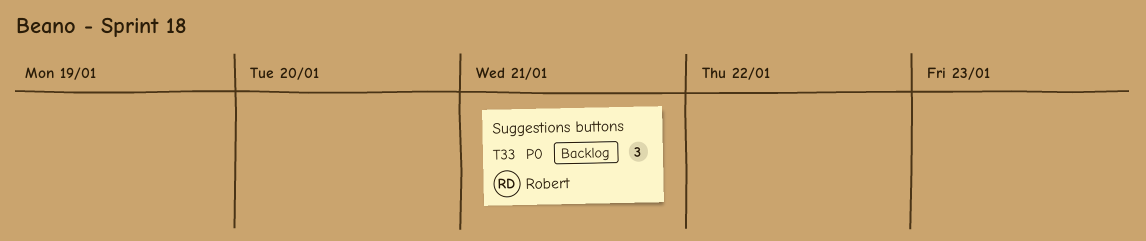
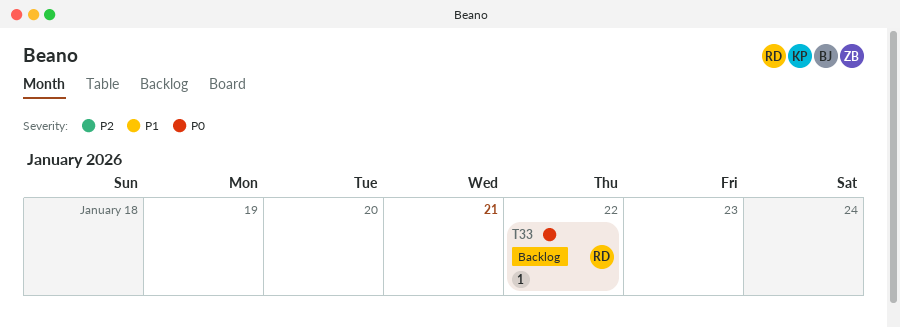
T33, estimate: 3 -> 1
T33, due: Jan 21 -> Jan 22

